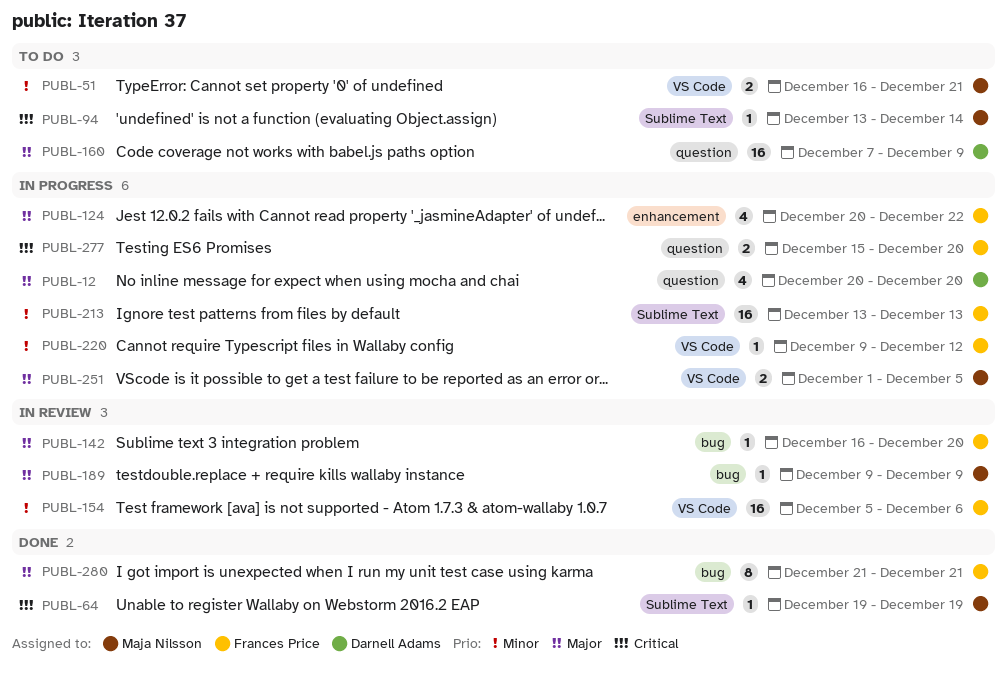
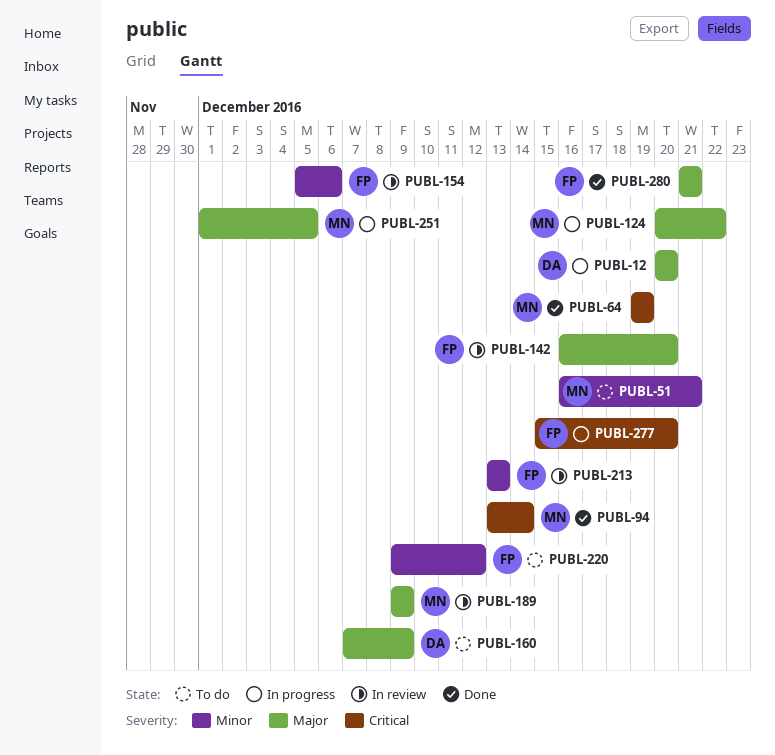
PUBL-94, status: To do -> Done
PUBL-124, owner: Frances Price -> Maja Nilsson
PUBL-213, status: In progress -> In review
PUBL-220, status: In progress -> To do

